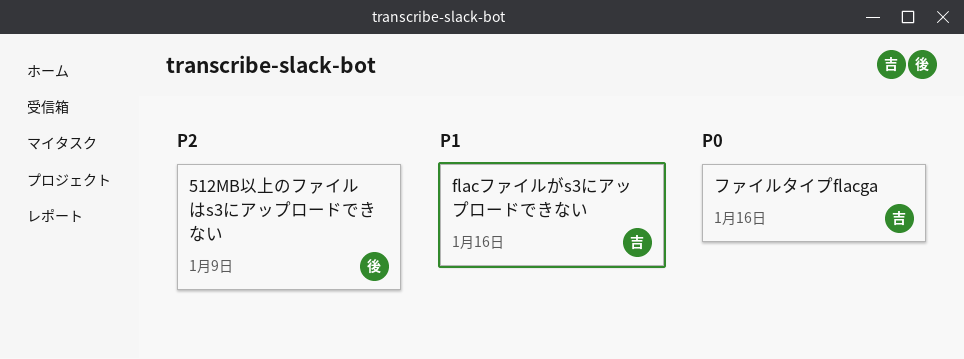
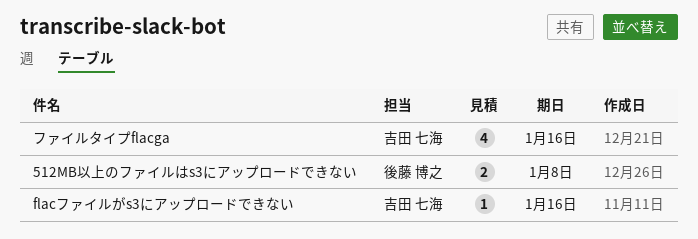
512MB以上のファイルはs3にアップロードできない, due: Jan 9 -> Jan 8

